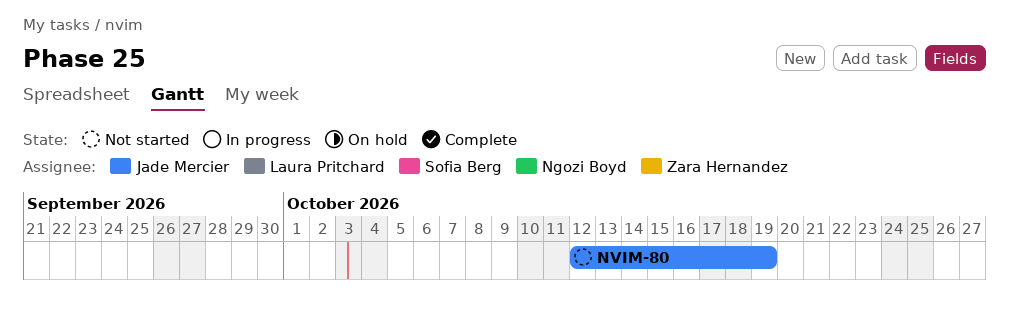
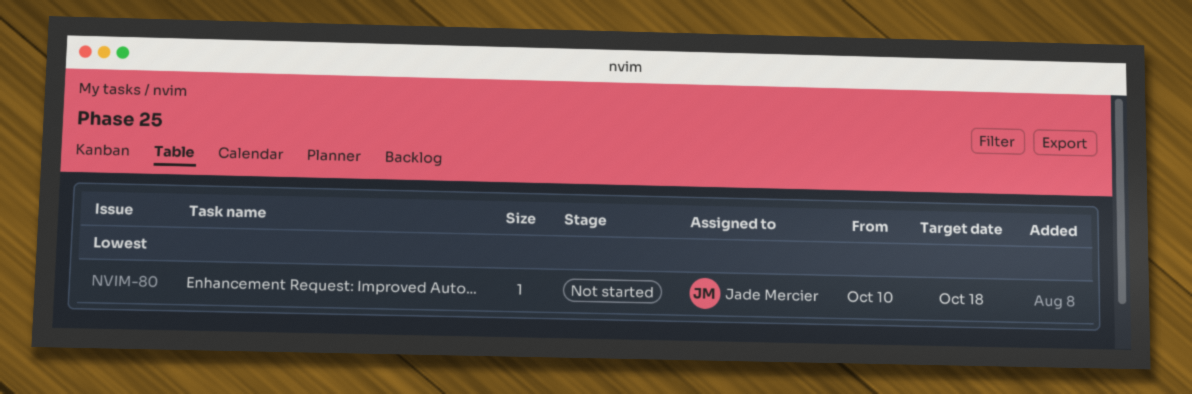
NVIM-80, start: Oct 12 -> Oct 10
NVIM-80, due: Oct 19 -> Oct 18

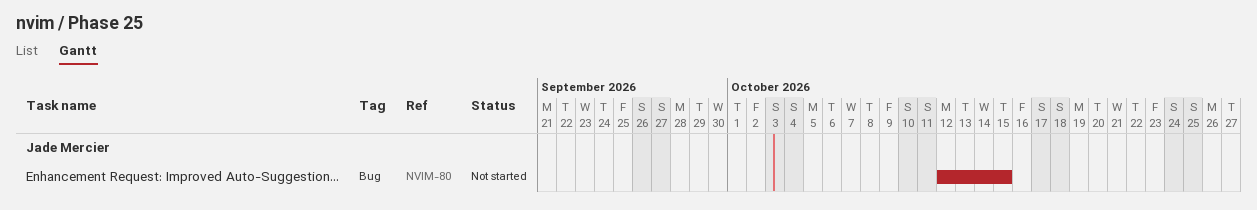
NVIM-80, start: Oct 10 -> Oct 12
NVIM-80, due: Oct 18 -> Oct 15

